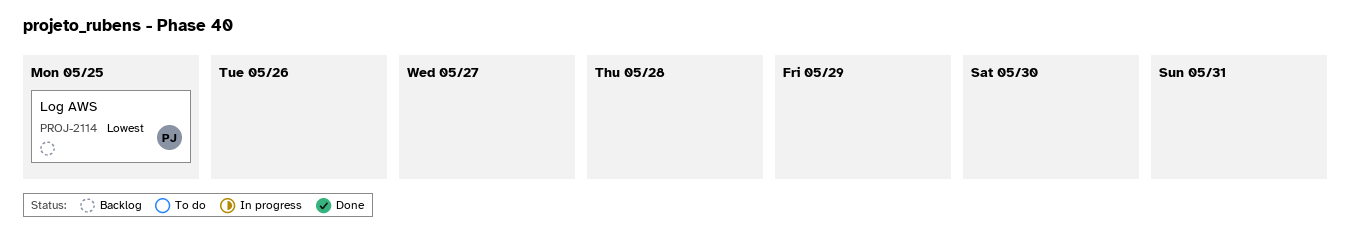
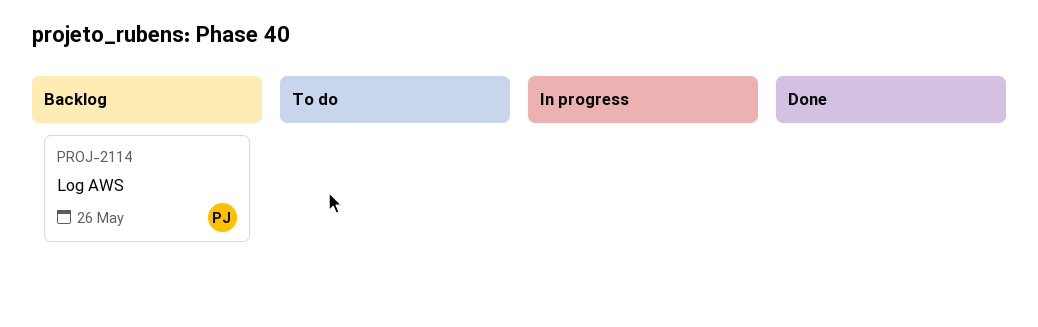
PROJ-2114, due: May 25 -> May 26

